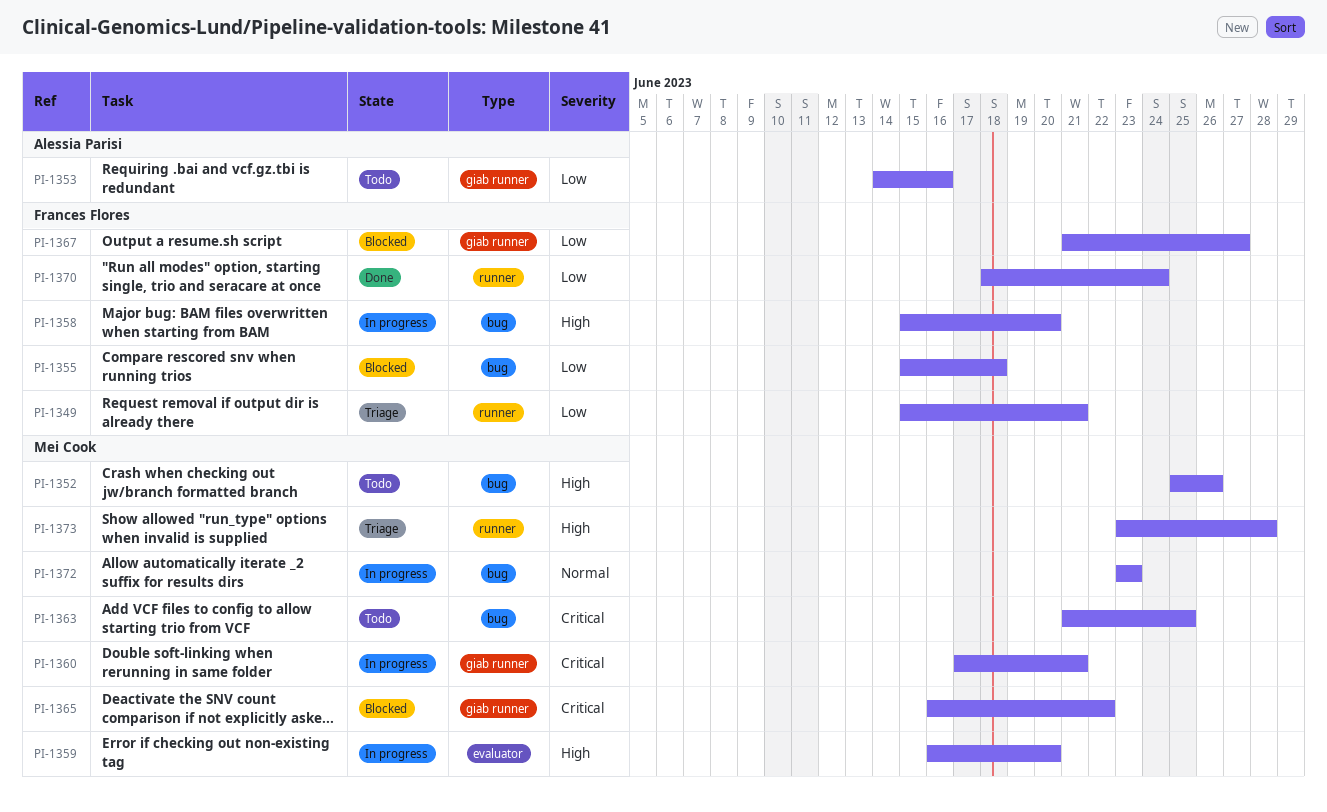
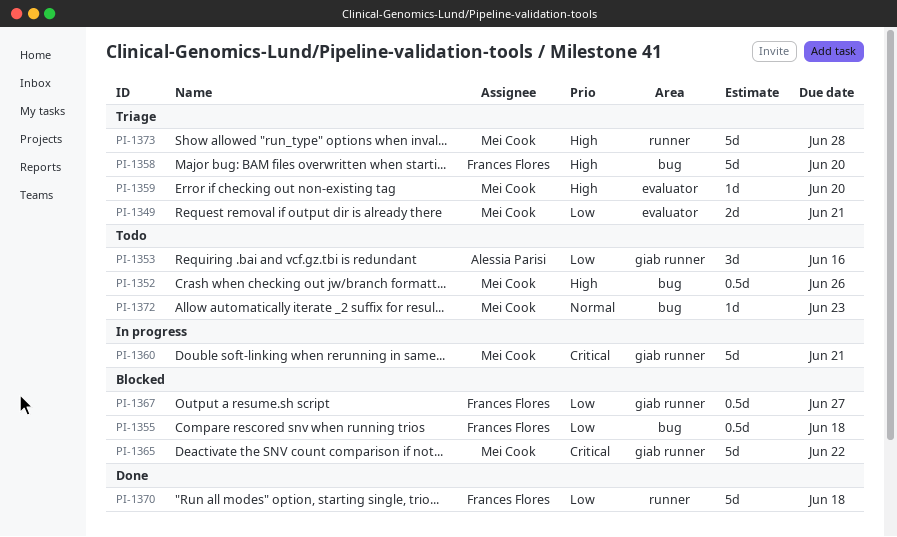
PI-1349, owner: Frances Flores -> Mei Cook
PI-1349, label: runner -> evaluator
PI-1358, status: In progress -> Triage
PI-1359, status: In progress -> Triage
PI-1363: present -> none
PI-1370, due: Jun 24 -> Jun 18
PI-1372, status: In progress -> Todo

